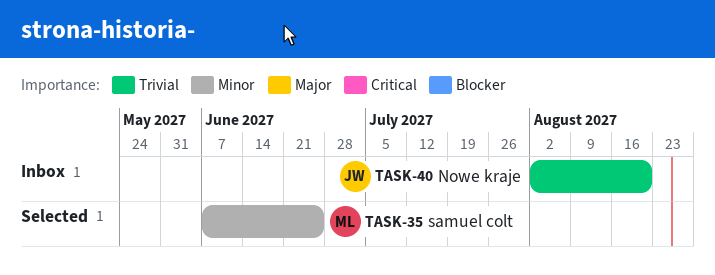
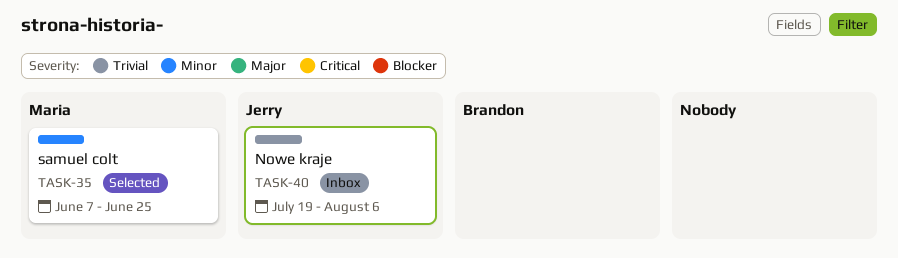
TASK-40, start: Aug 2 -> Jul 19
TASK-40, due: Aug 20 -> Aug 6

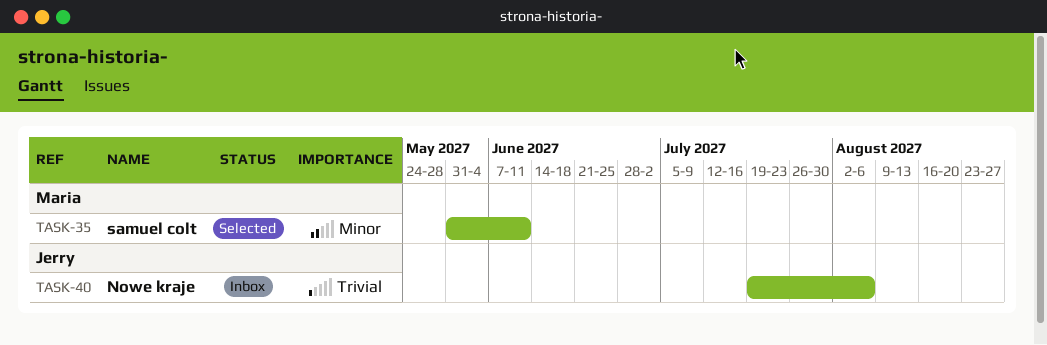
TASK-35, start: Jun 7 -> May 31
TASK-35, due: Jun 25 -> Jun 11

